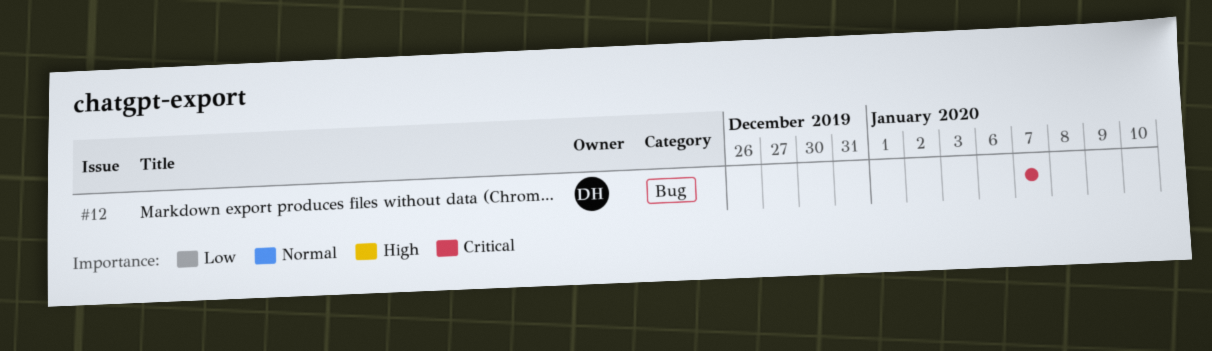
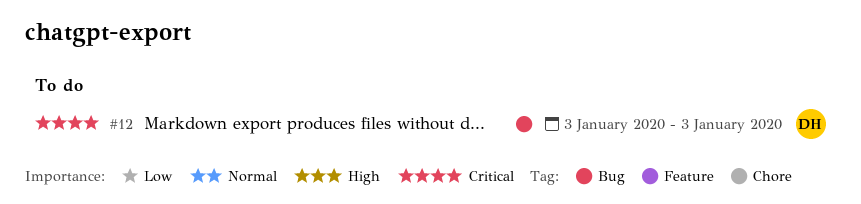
#12, start: Jan 7 -> Jan 3
#12, due: Jan 7 -> Jan 3

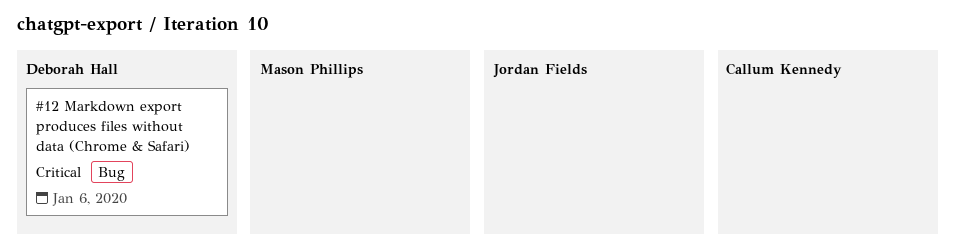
#12, due: Jan 3 -> Jan 6

